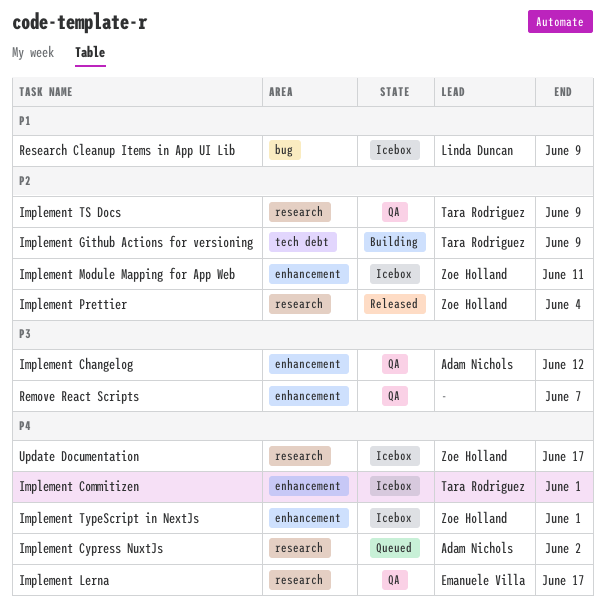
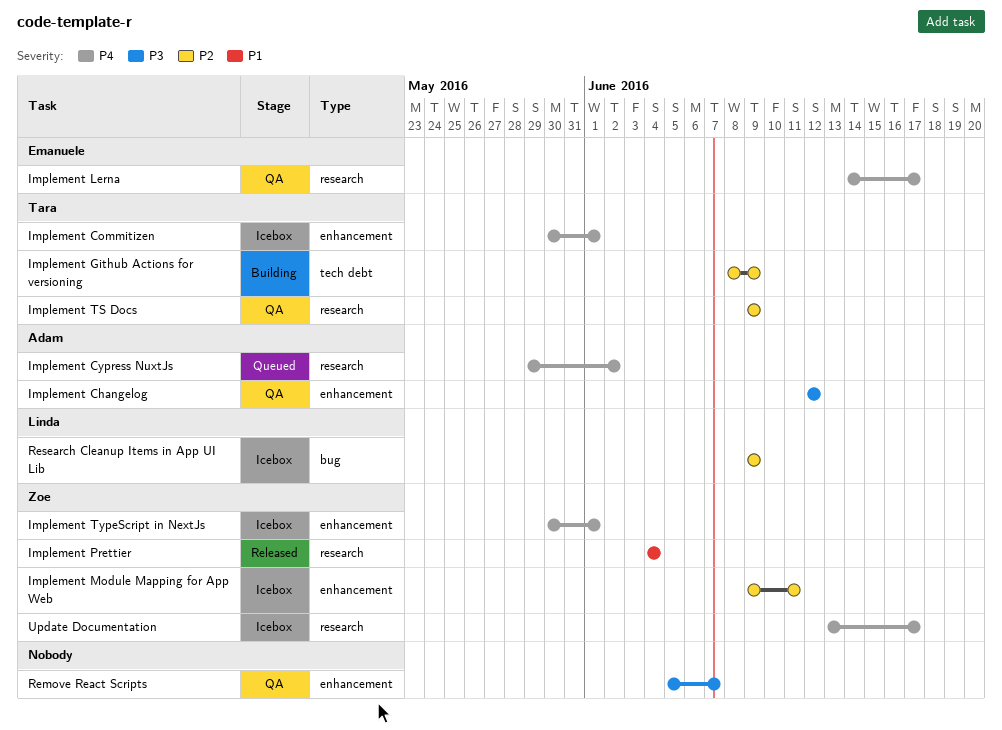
Implement Prettier, priority: P2 -> P1
Research Cleanup Items in App UI Lib, priority: P1 -> P2

